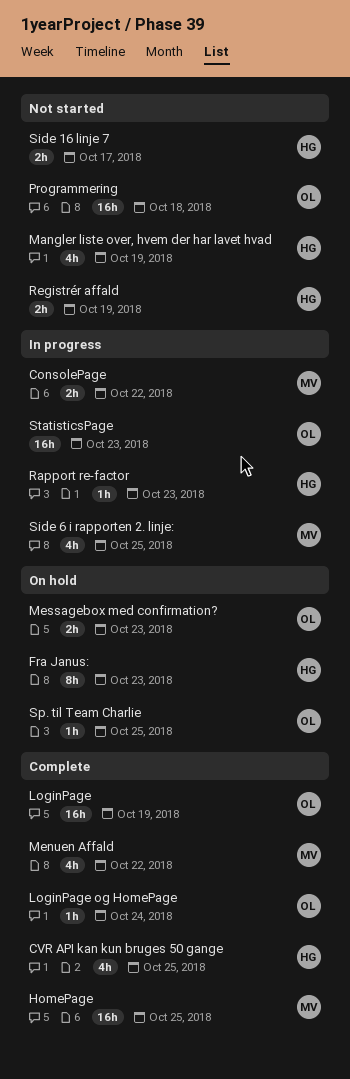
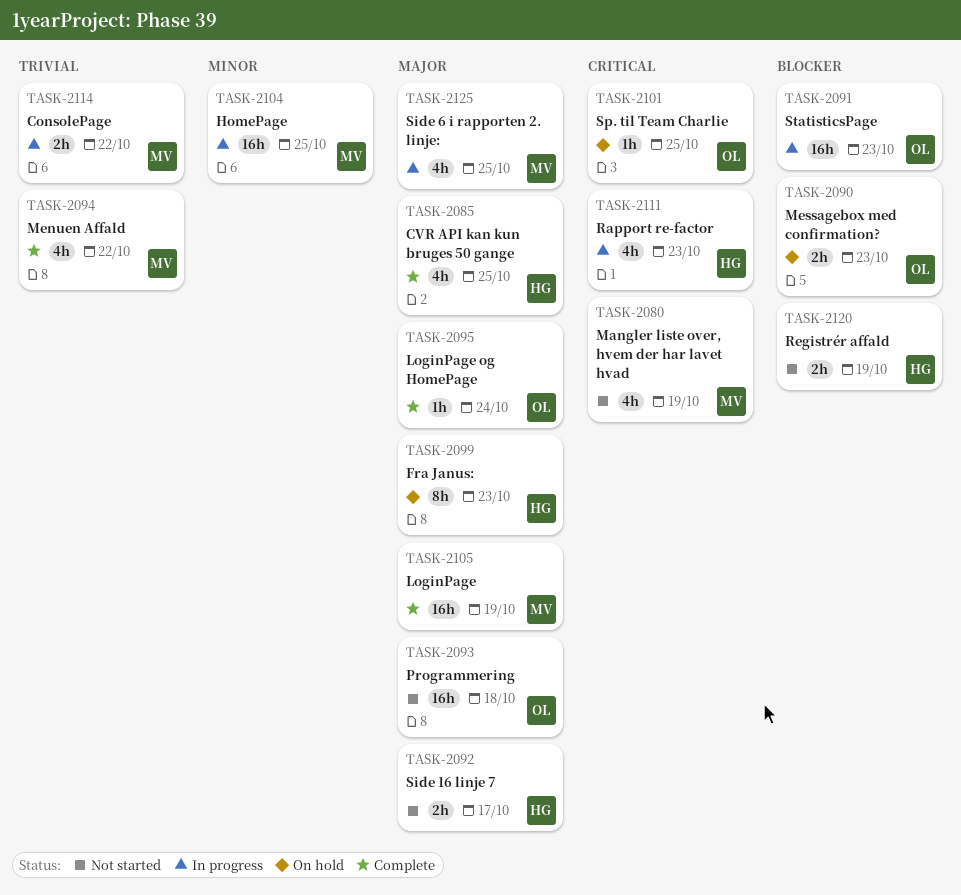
HomePage, status: Complete -> In progress
LoginPage, owner: OL -> MV
Mangler liste over, hvem der har lavet hvad, owner: HG -> MV
Rapport re-factor, estimate: 1h -> 4h

